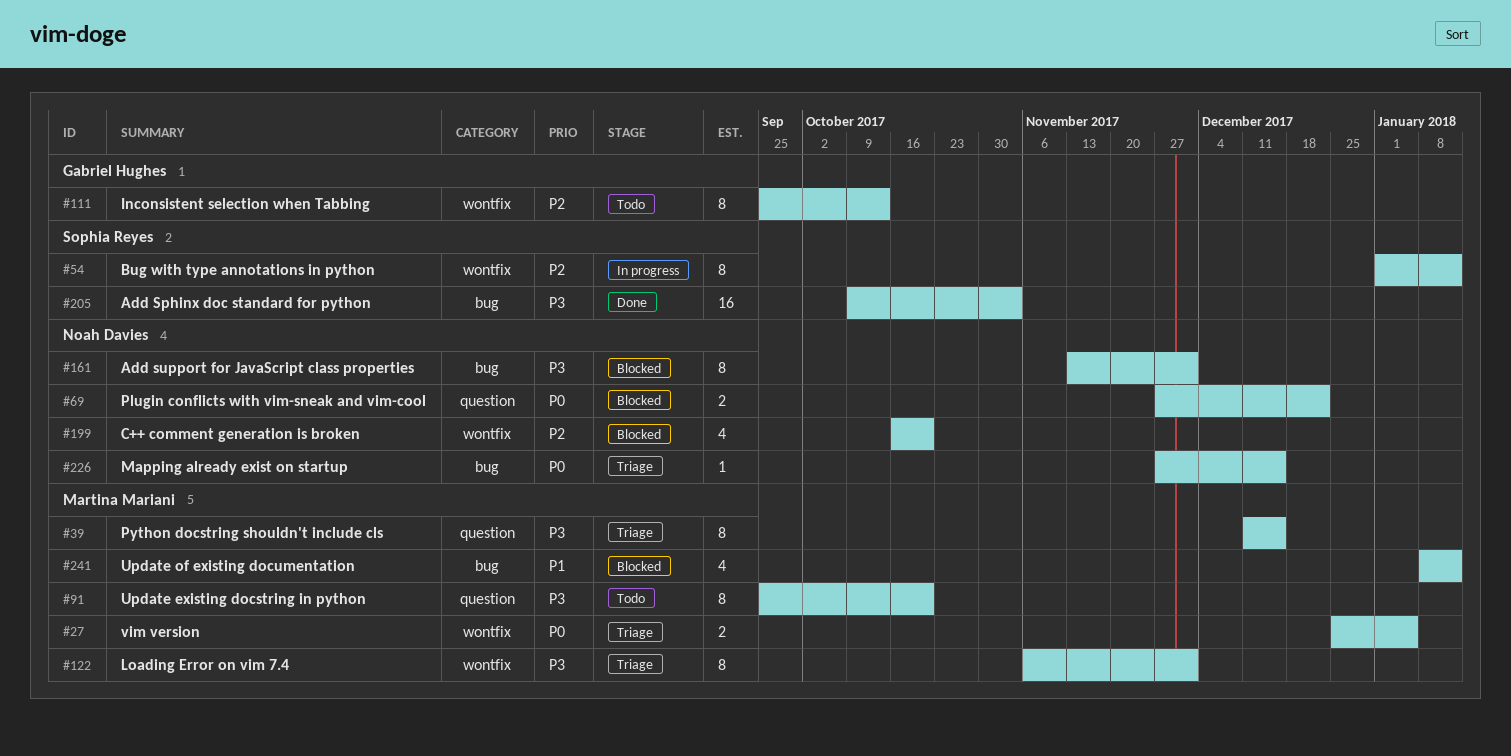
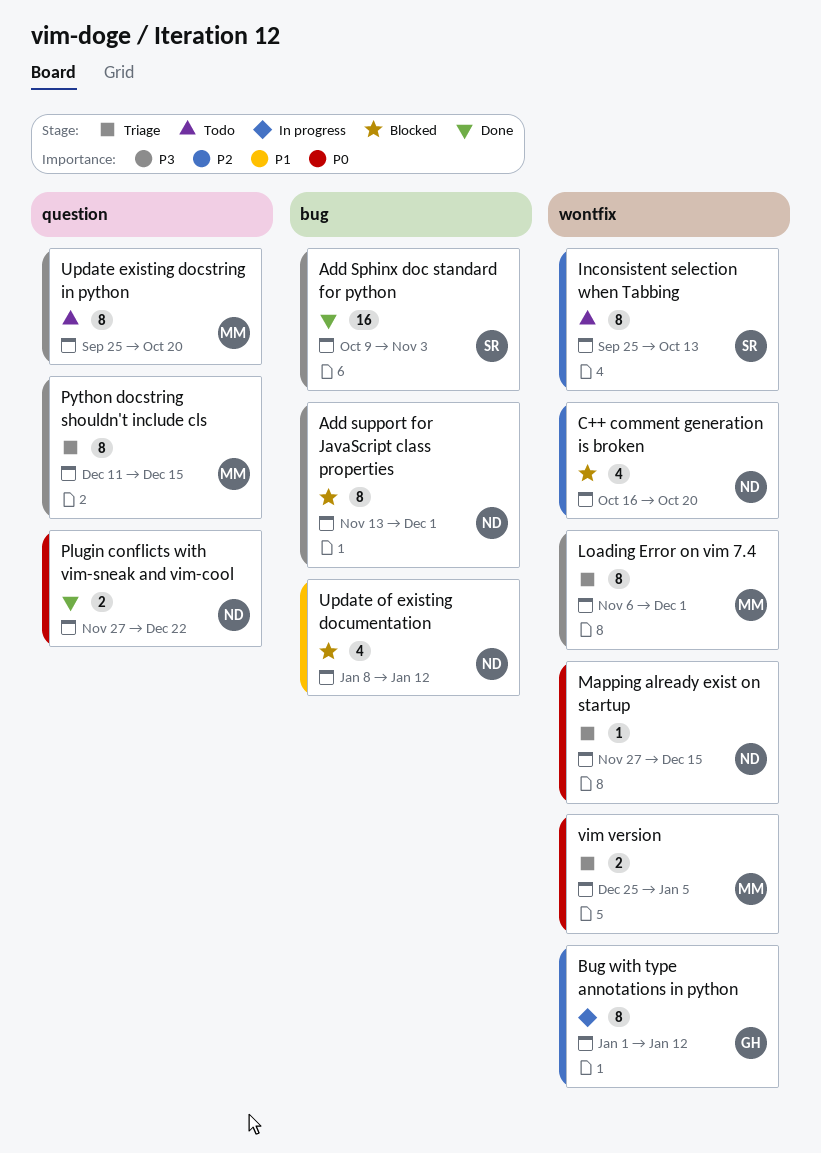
Bug with type annotations in python, owner: Sophia Reyes -> Gabriel Hughes
Inconsistent selection when Tabbing, owner: Gabriel Hughes -> Sophia Reyes
Mapping already exist on startup, label: bug -> wontfix
Plugin conflicts with vim-sneak and vim-cool, status: Blocked -> Done
Update of existing documentation, owner: Martina Mariani -> Noah Davies

